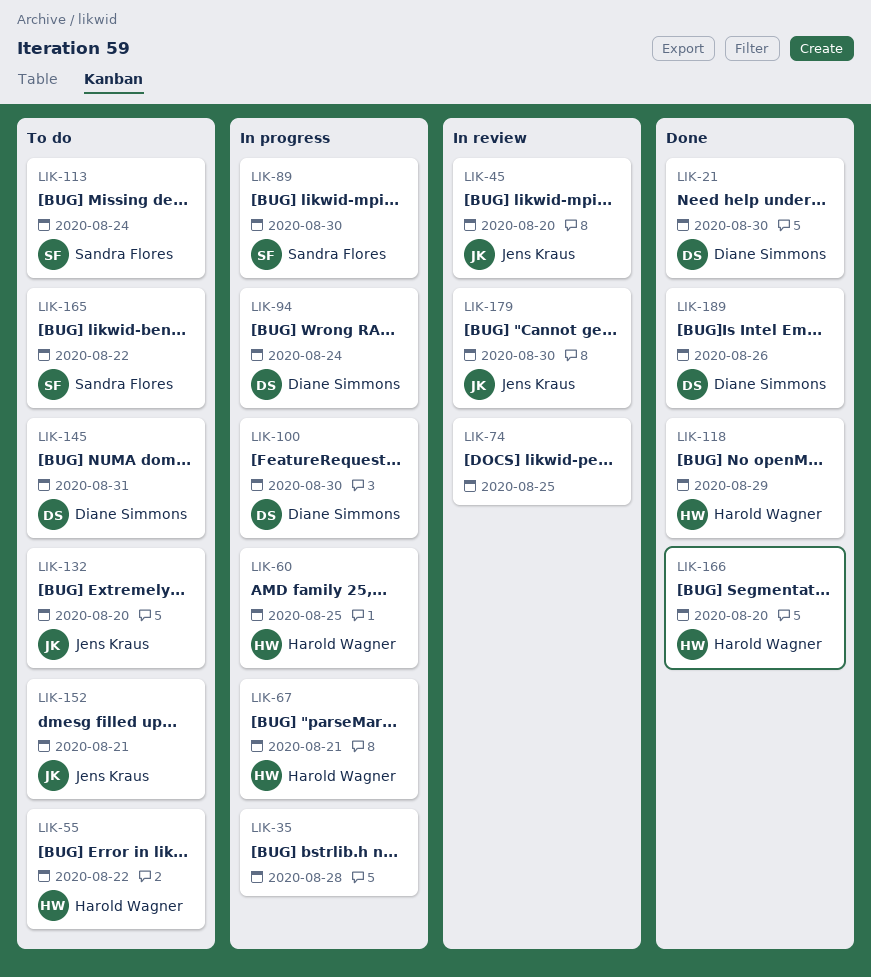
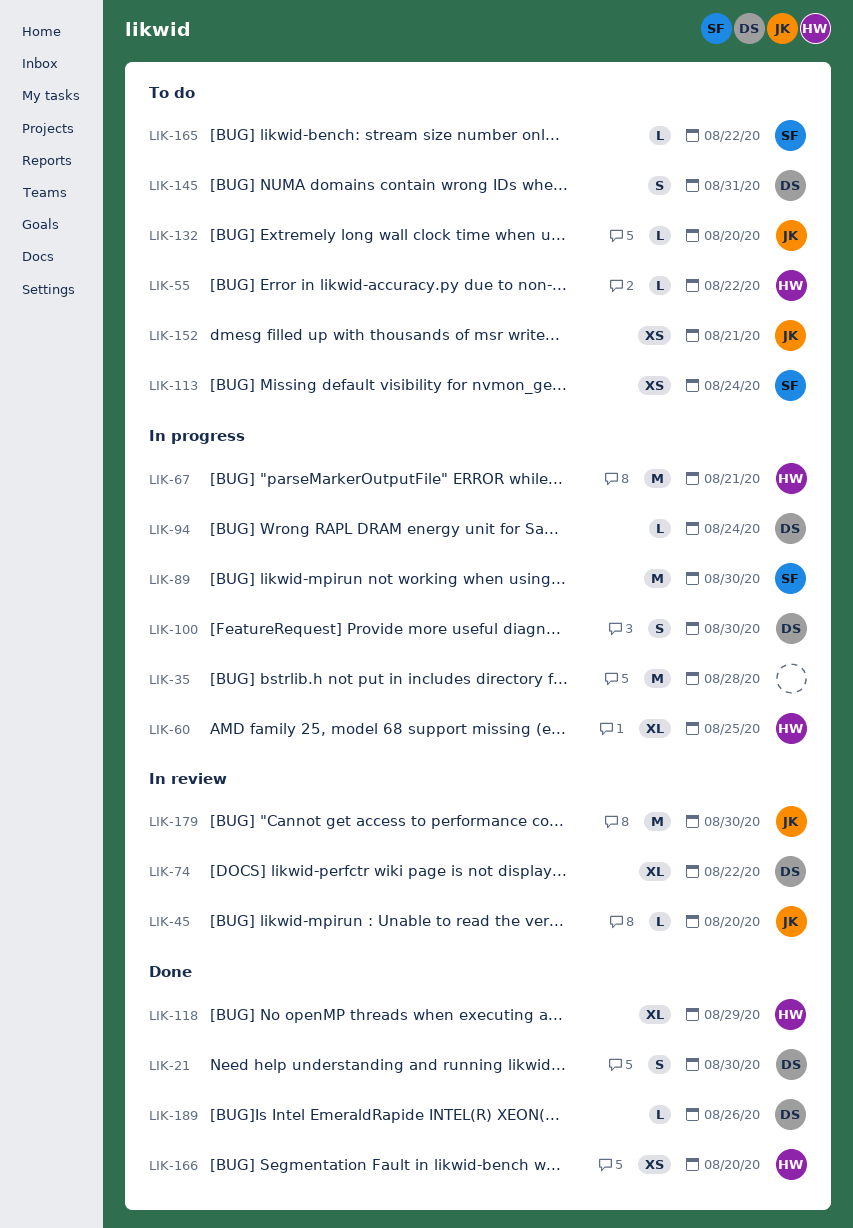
LIK-74, owner: none -> Diane Simmons
LIK-74, due: Aug 25 -> Aug 22

